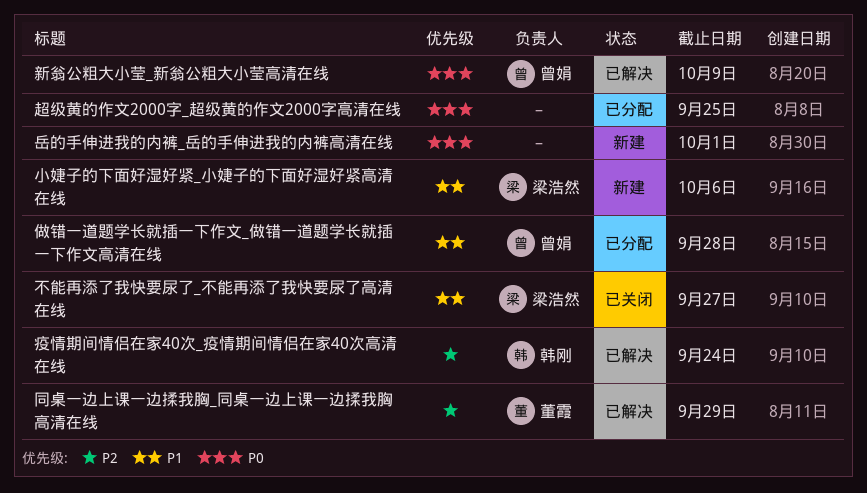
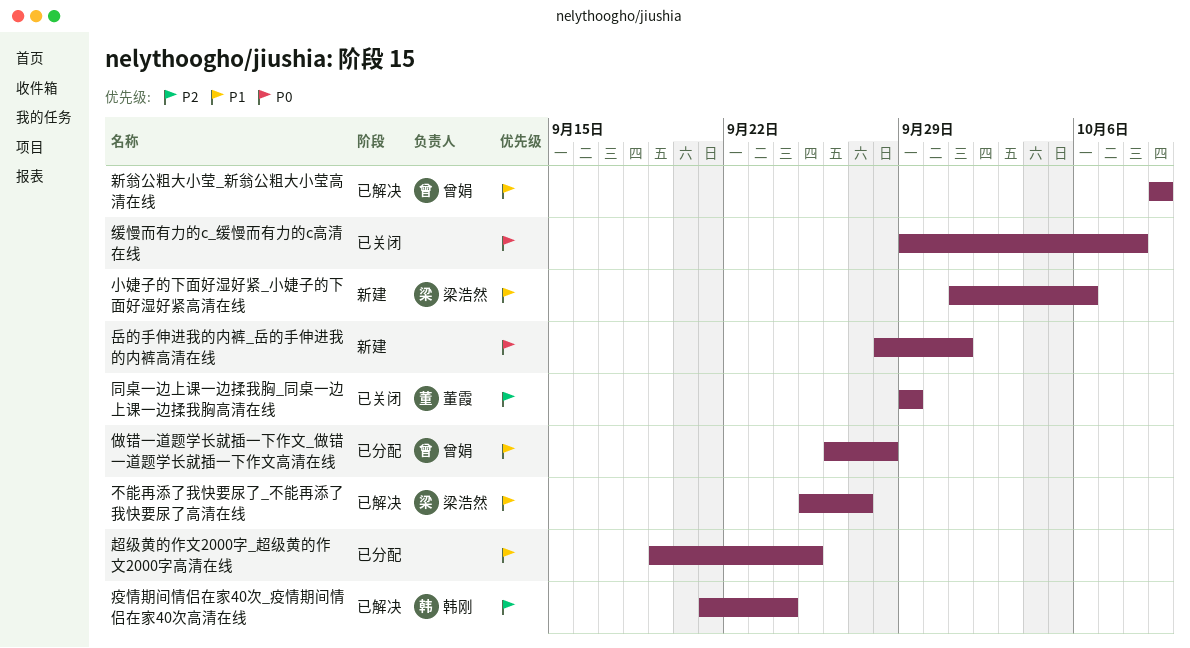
不能再添了我快要尿了_不能再添了我快要尿了高清在线, status: 已关闭 -> 已解决
同桌一边上课一边揉我胸_同桌一边上课一边揉我胸高清在线, status: 已解决 -> 已关闭
新翁公粗大小莹_新翁公粗大小莹高清在线, priority: P0 -> P1
缓慢而有力的c_缓慢而有力的c高清在线: none -> present
超级黄的作文2000字_超级黄的作文2000字高清在线, priority: P0 -> P1

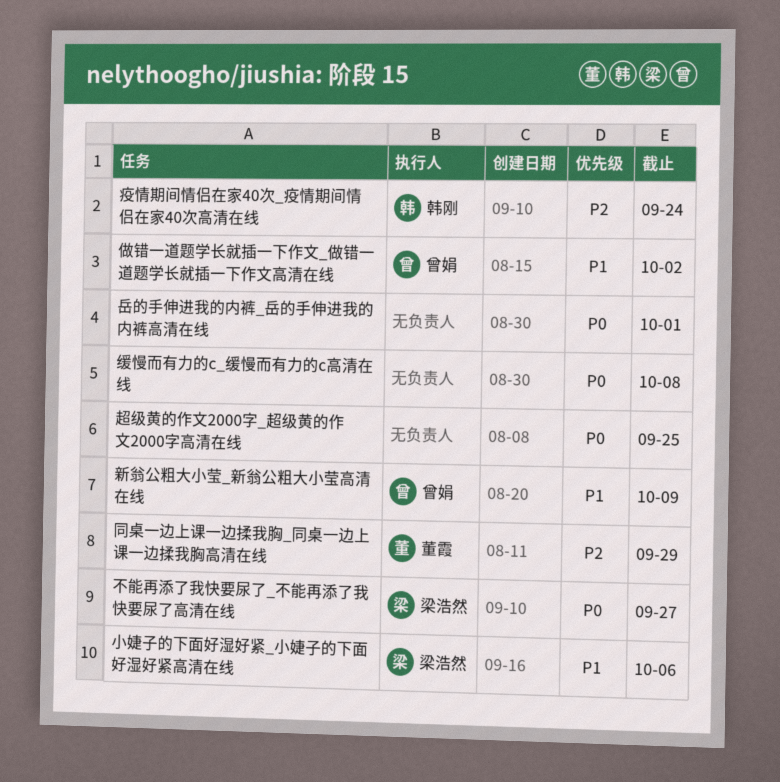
不能再添了我快要尿了_不能再添了我快要尿了高清在线, priority: P1 -> P0
做错一道题学长就插一下作文_做错一道题学长就插一下作文高清在线, due: Sep 28 -> Oct 2
超级黄的作文2000字_超级黄的作文2000字高清在线, priority: P1 -> P0

